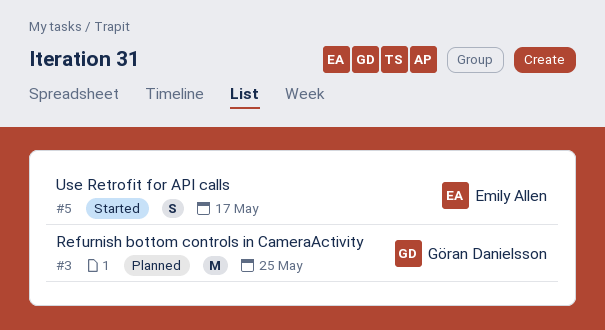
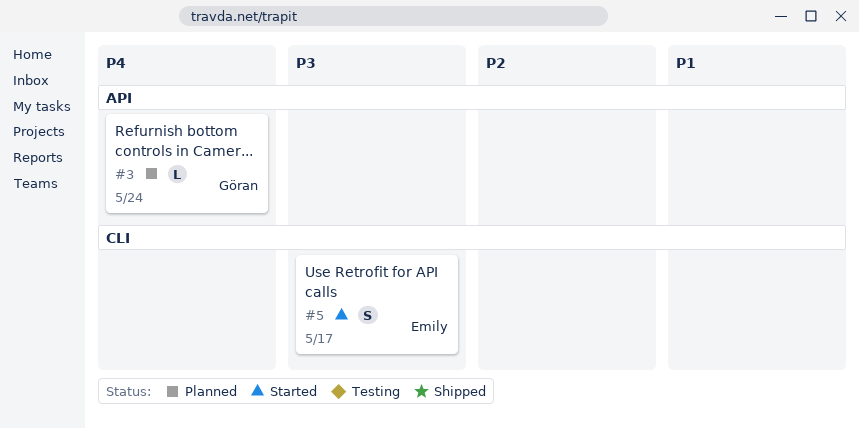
#3, estimate: M -> L
#3, due: May 25 -> May 24

